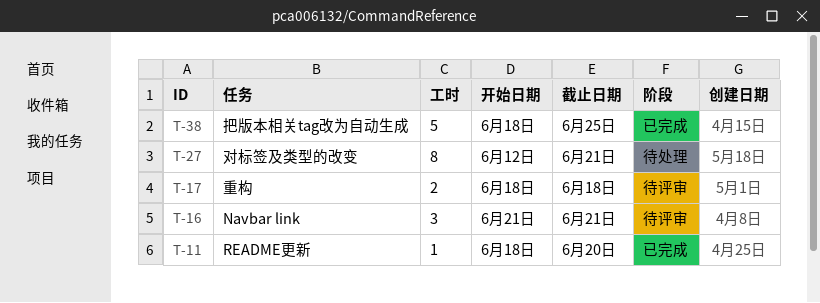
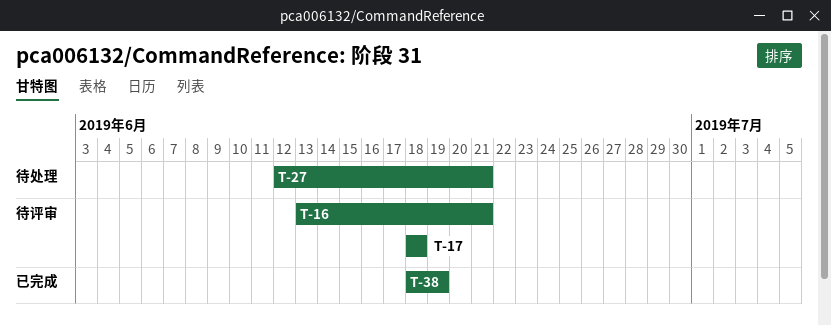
T-11: present -> none
T-16, start: Jun 21 -> Jun 13
T-38, due: Jun 25 -> Jun 19

